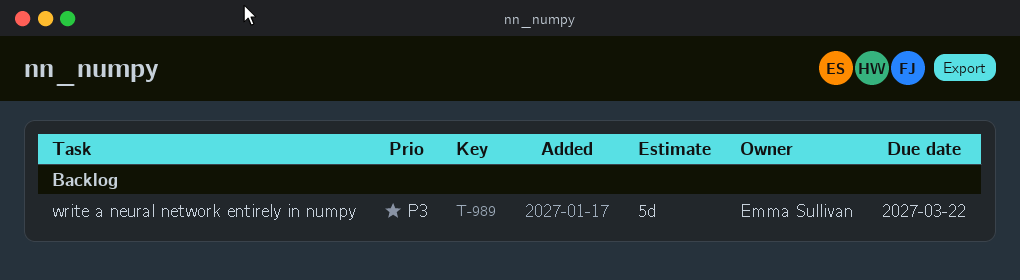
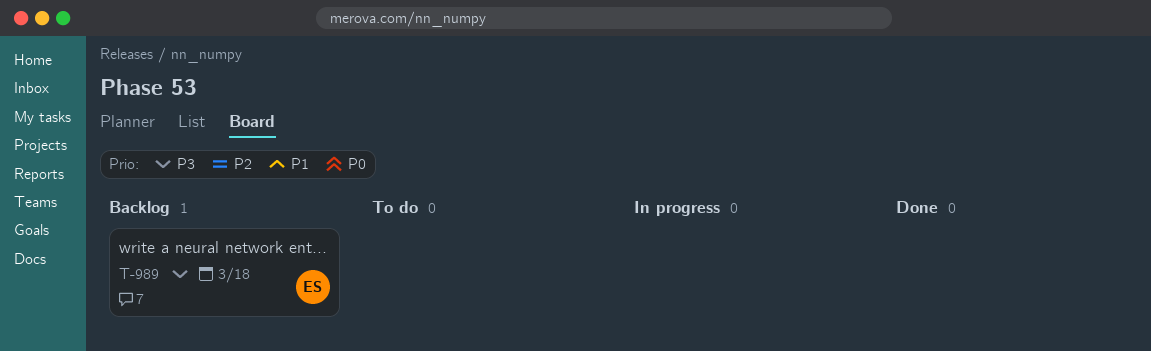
T-989, due: Mar 22 -> Mar 18

